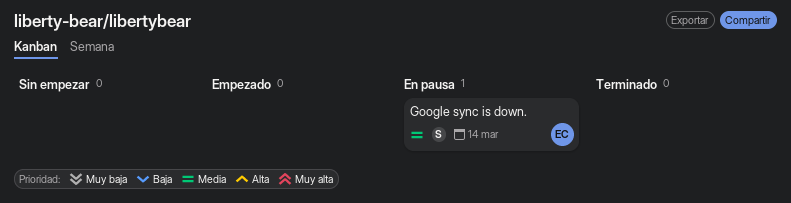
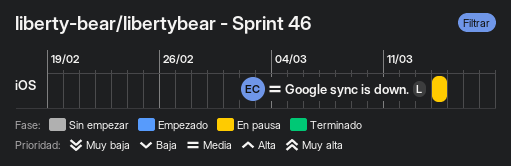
Google sync is down., estimate: S -> L

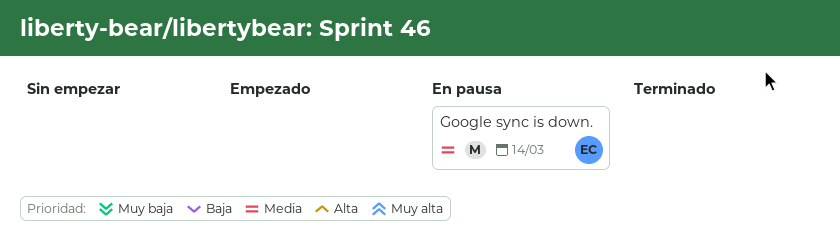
Google sync is down., estimate: L -> M

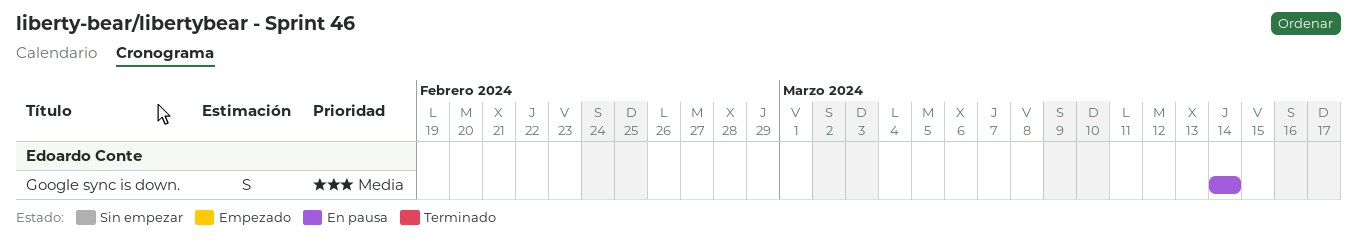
Google sync is down., estimate: M -> S

